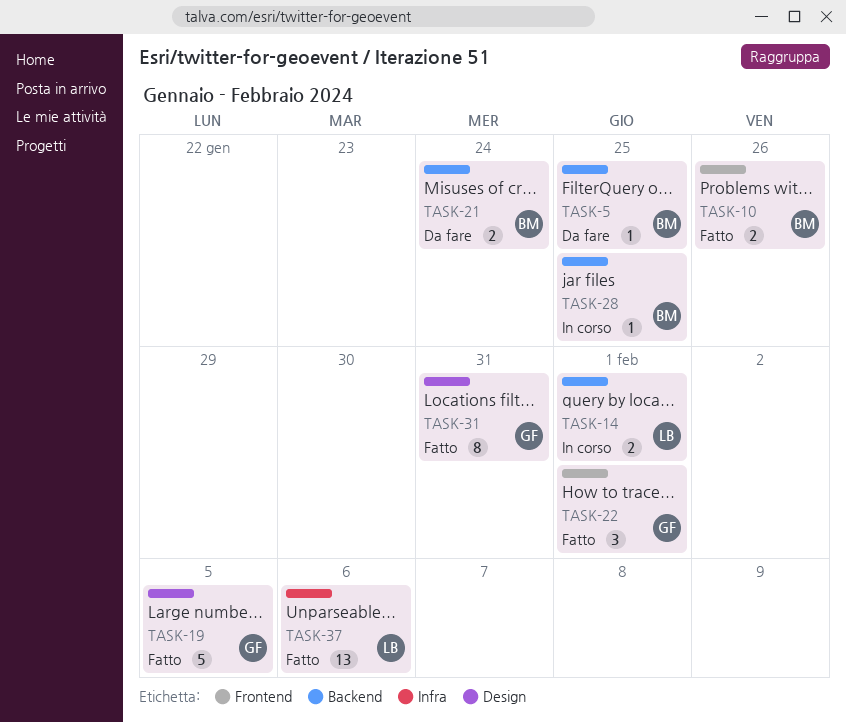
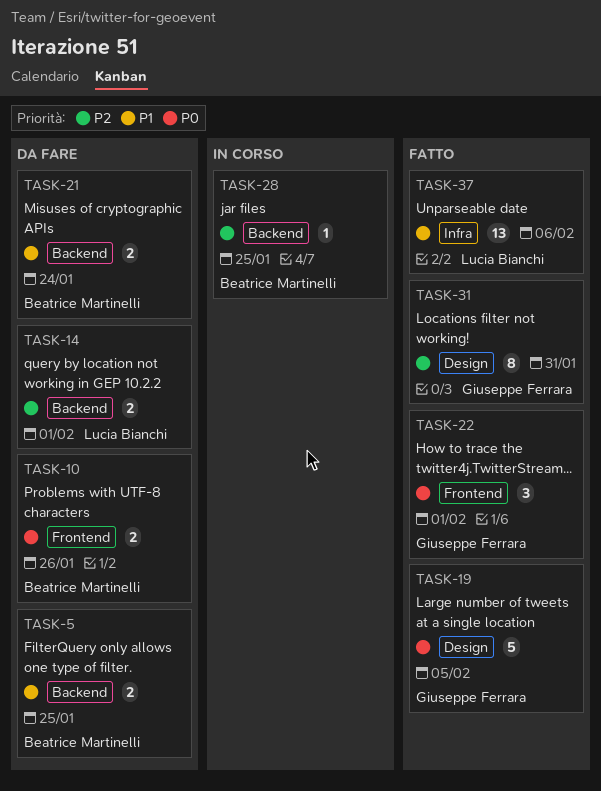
TASK-5, estimate: 1 -> 2
TASK-10, status: Fatto -> Da fare
TASK-14, status: In corso -> Da fare

